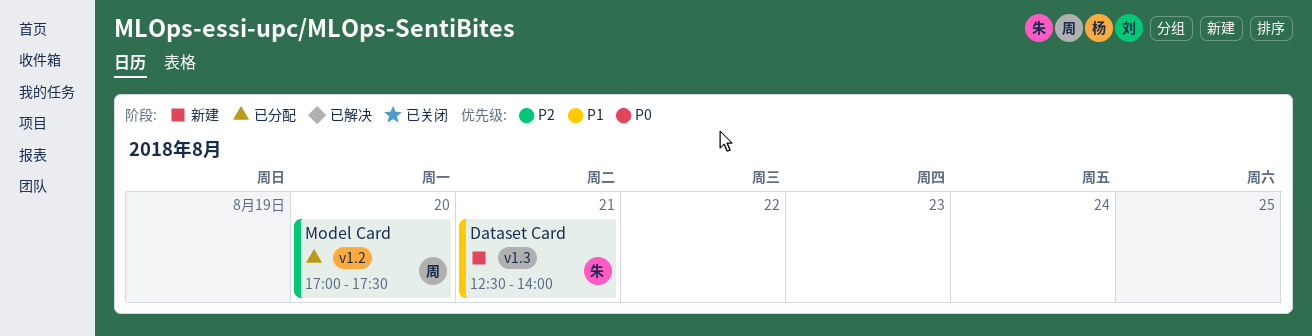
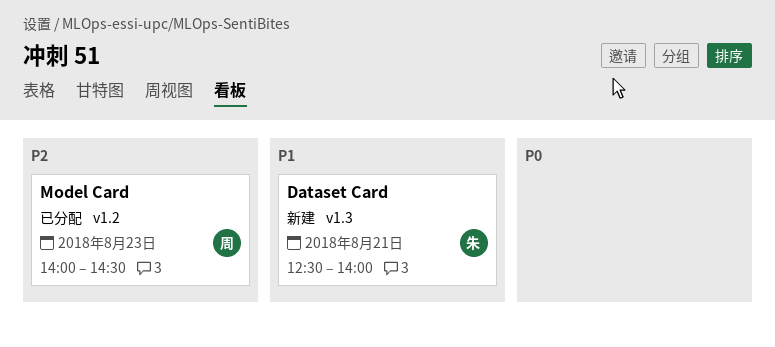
Model Card, day: Aug 20 -> Aug 23
Model Card, begins: 17:00 -> 14:00
Model Card, ends: 17:30 -> 14:30

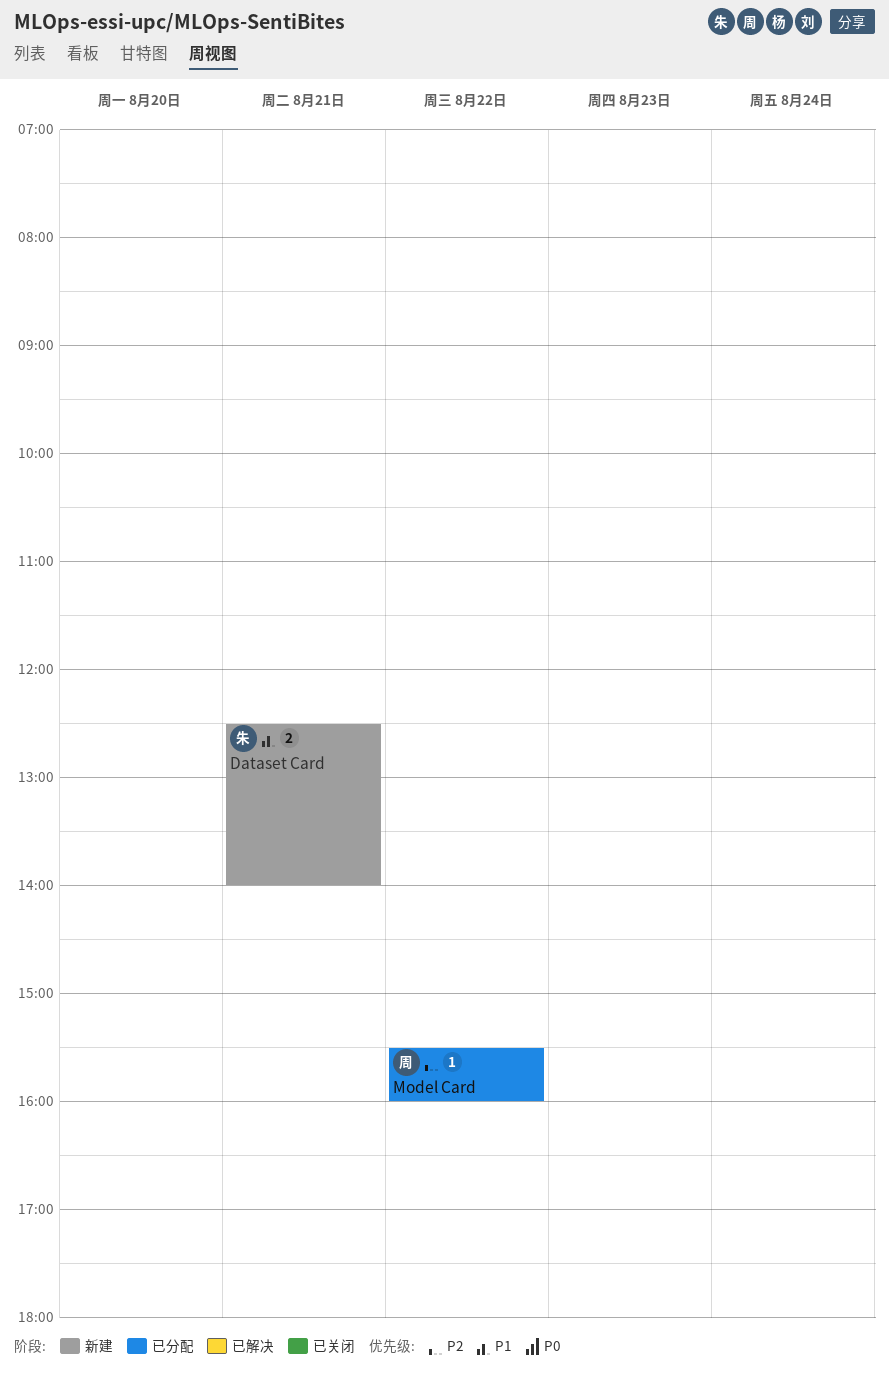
Model Card, day: Aug 23 -> Aug 22
Model Card, begins: 14:00 -> 15:30
Model Card, ends: 14:30 -> 16:00

